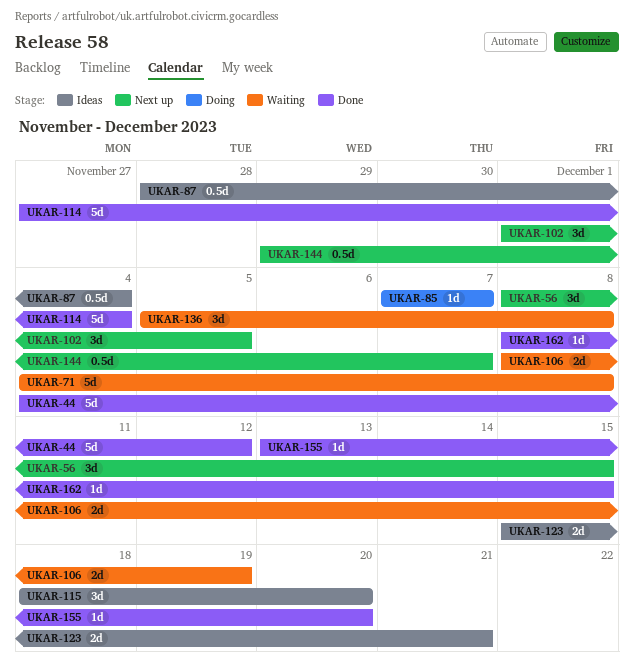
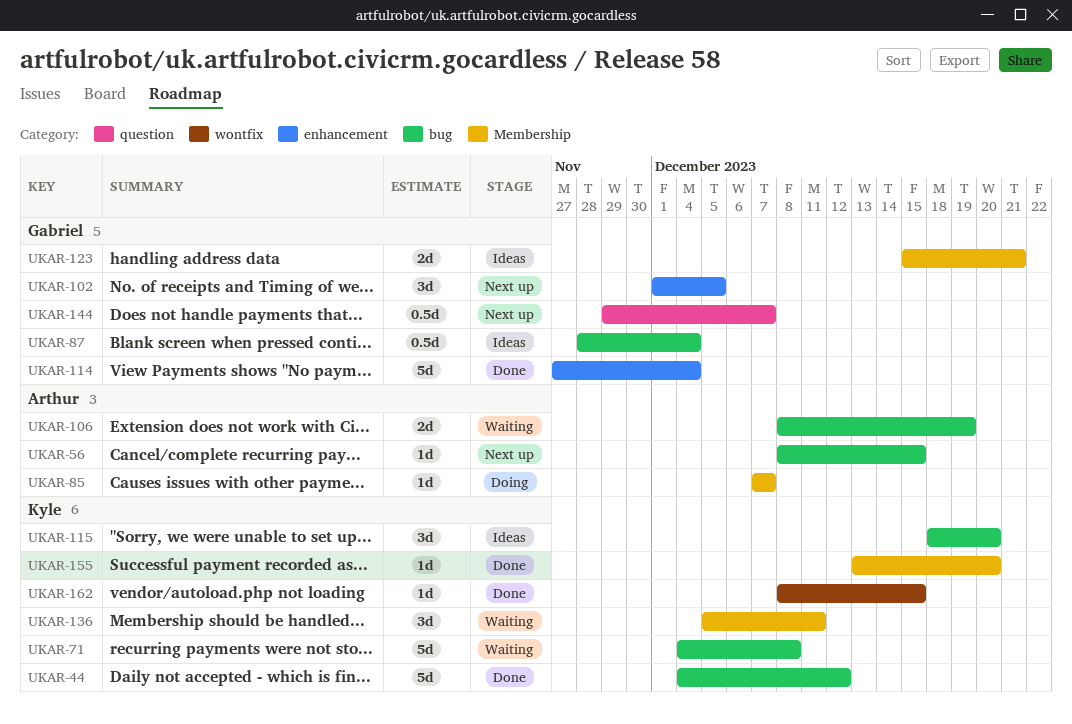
UKAR-56, estimate: 3d -> 1d
UKAR-136, due: Dec 8 -> Dec 11

